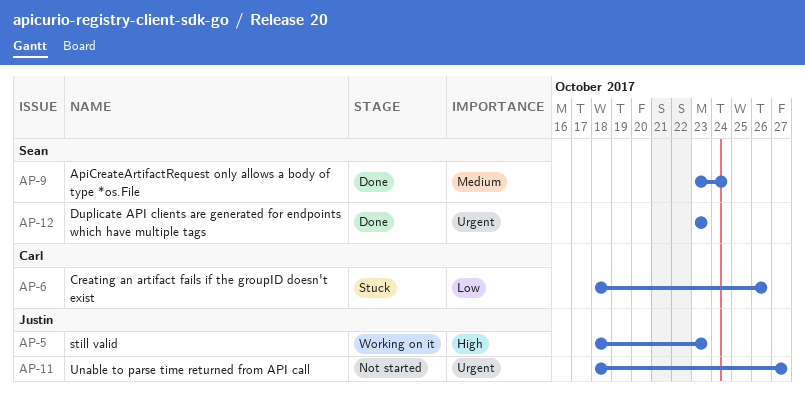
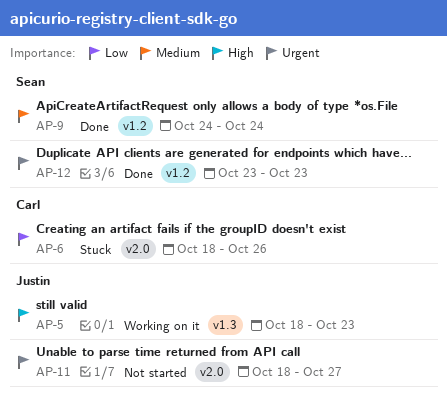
AP-9, start: Oct 23 -> Oct 24

